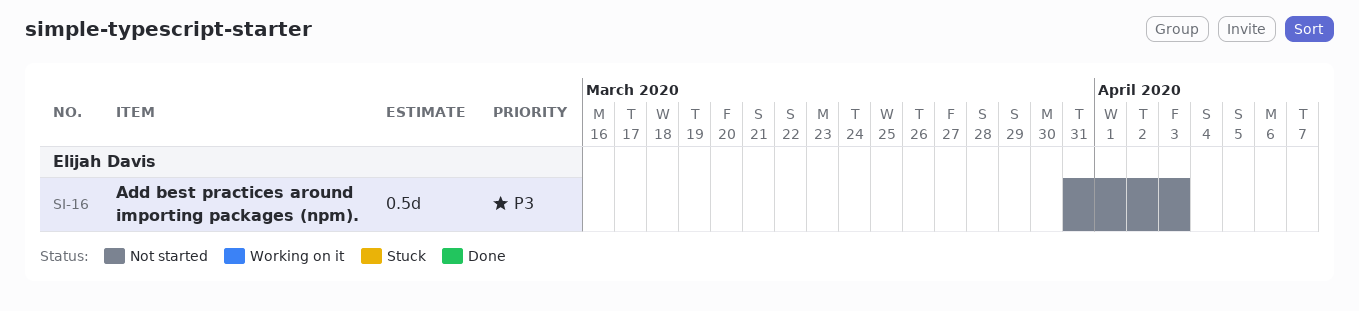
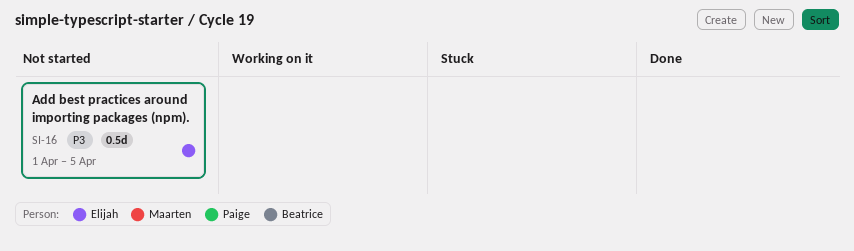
SI-16, start: Mar 31 -> Apr 1
SI-16, due: Apr 3 -> Apr 5

